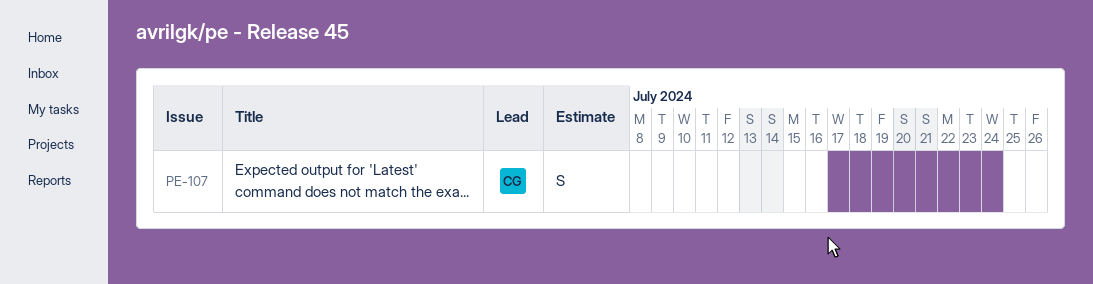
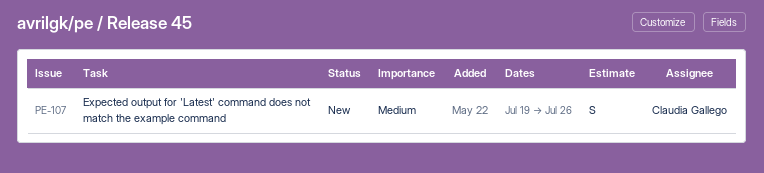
PE-107, start: Jul 17 -> Jul 19
PE-107, due: Jul 24 -> Jul 26

